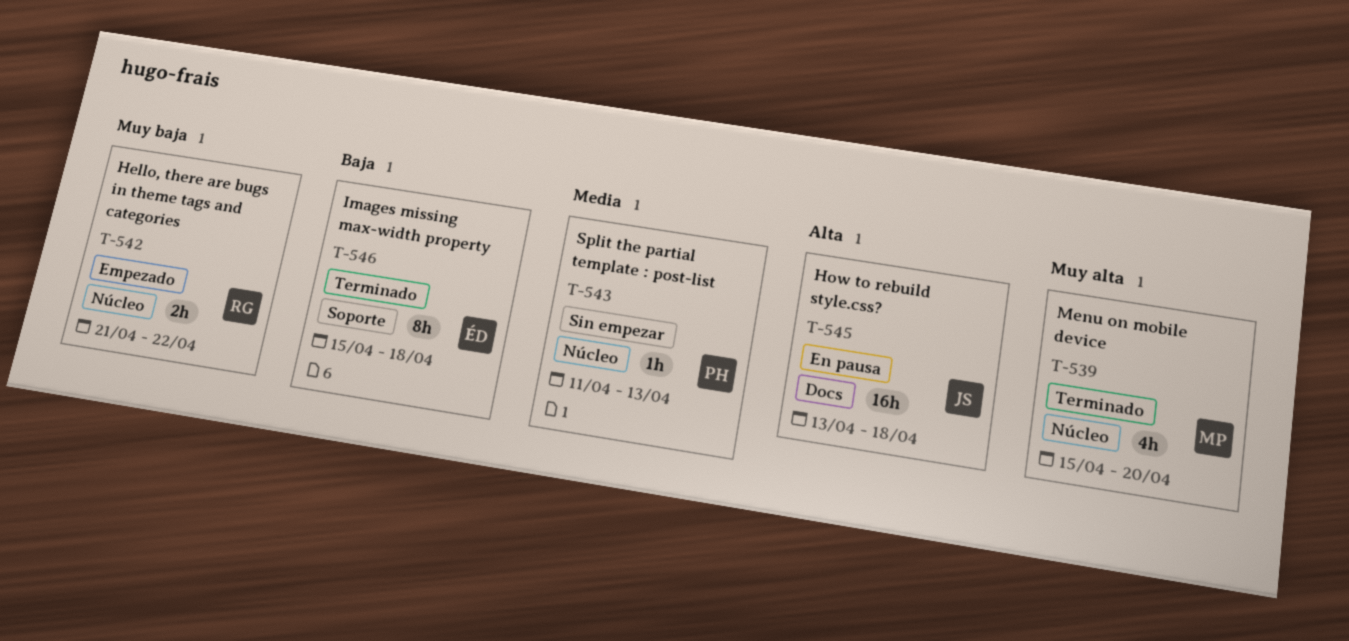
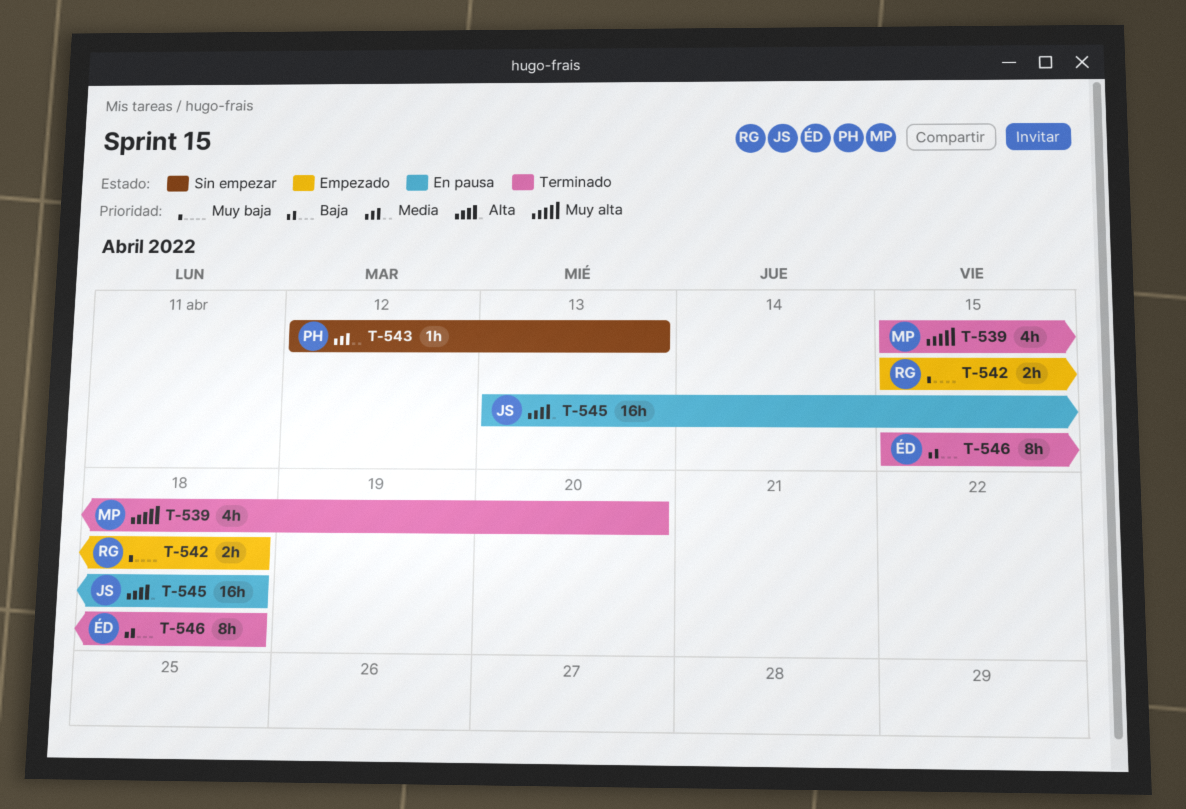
T-542, start: Apr 21 -> Apr 15
T-542, due: Apr 22 -> Apr 18
T-543, start: Apr 11 -> Apr 12

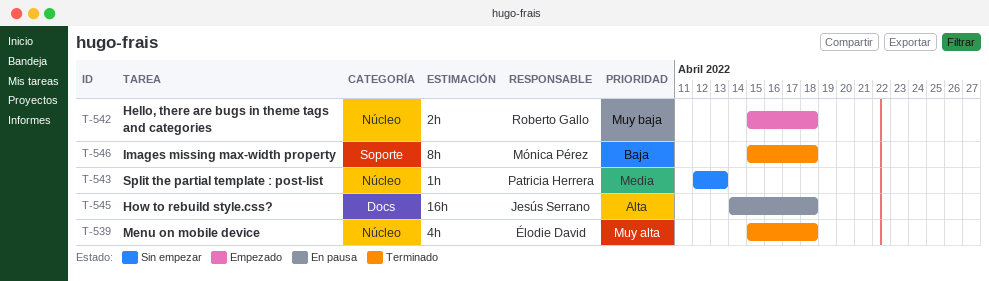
T-539, owner: Mónica Pérez -> Élodie David
T-539, due: Apr 20 -> Apr 18
T-545, start: Apr 13 -> Apr 14
T-546, owner: Élodie David -> Mónica Pérez

